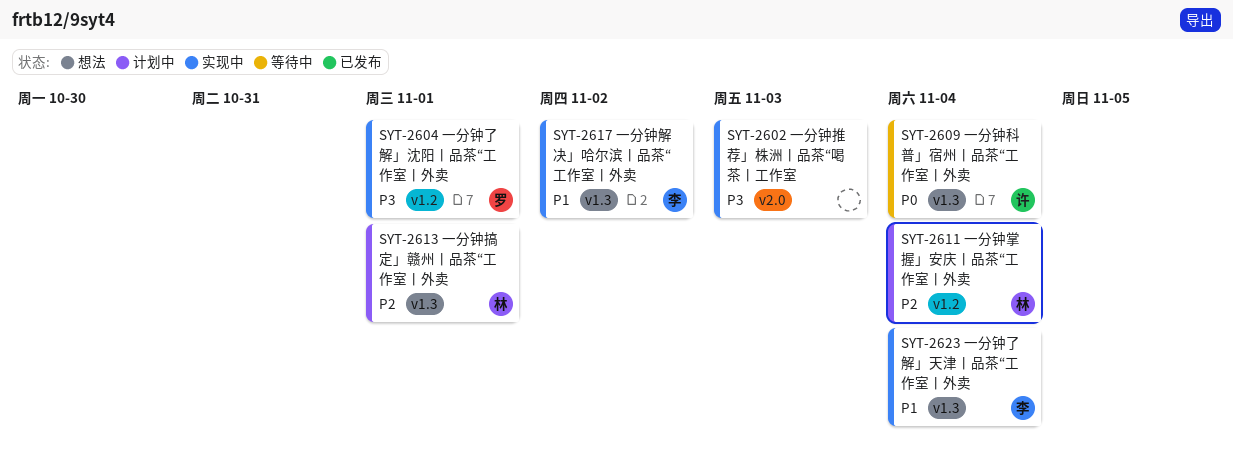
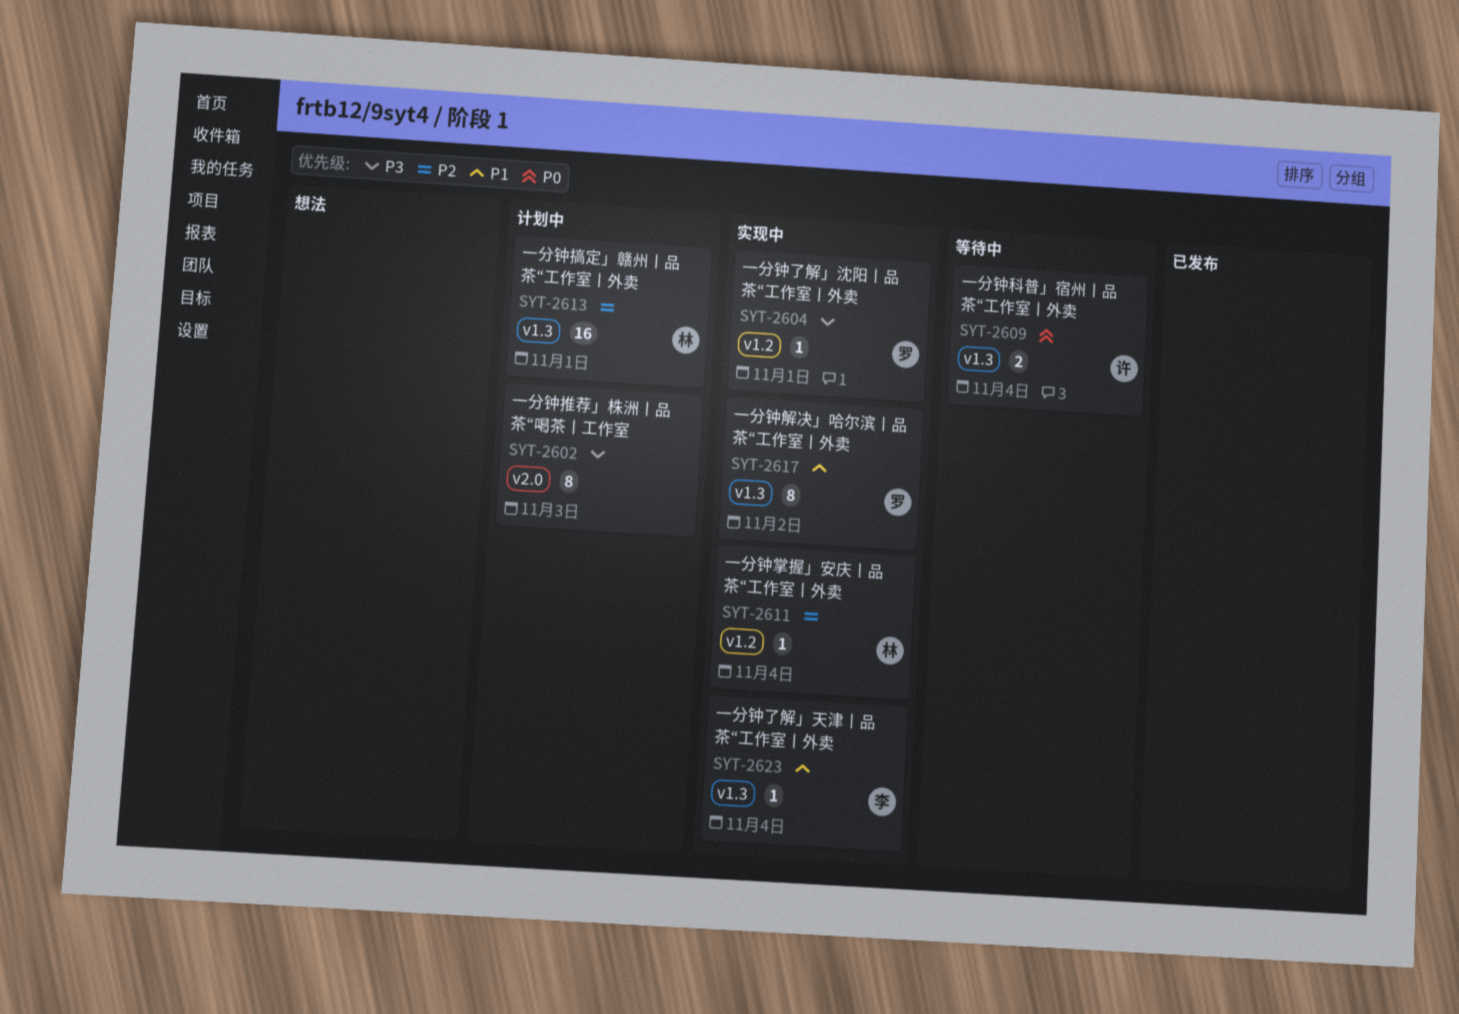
SYT-2602, status: 实现中 -> 计划中
SYT-2611, status: 计划中 -> 实现中
SYT-2617, owner: 李 -> 罗

